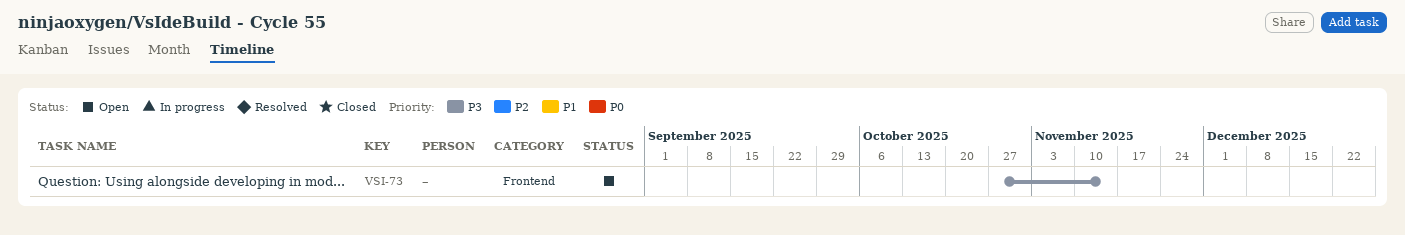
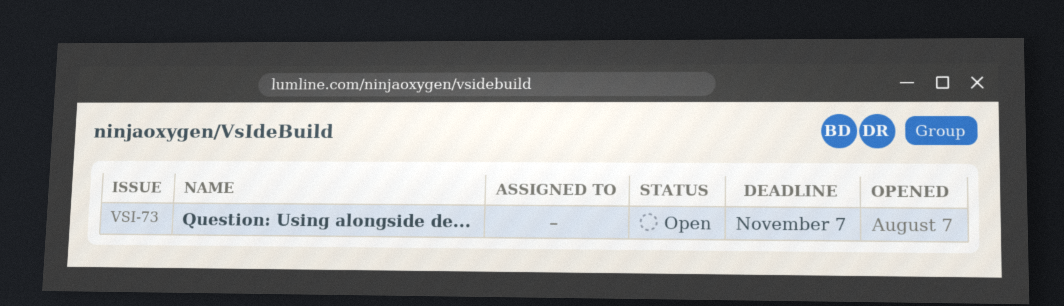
VSI-73, due: Nov 14 -> Nov 7

